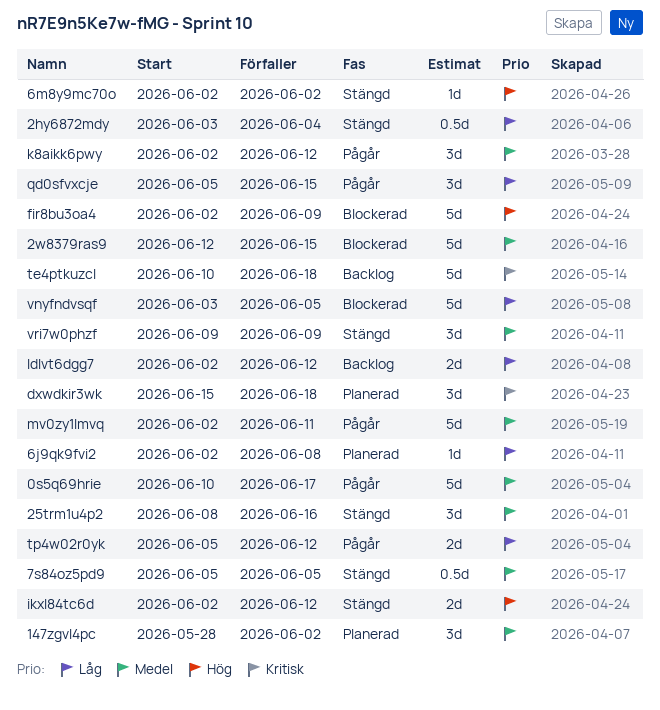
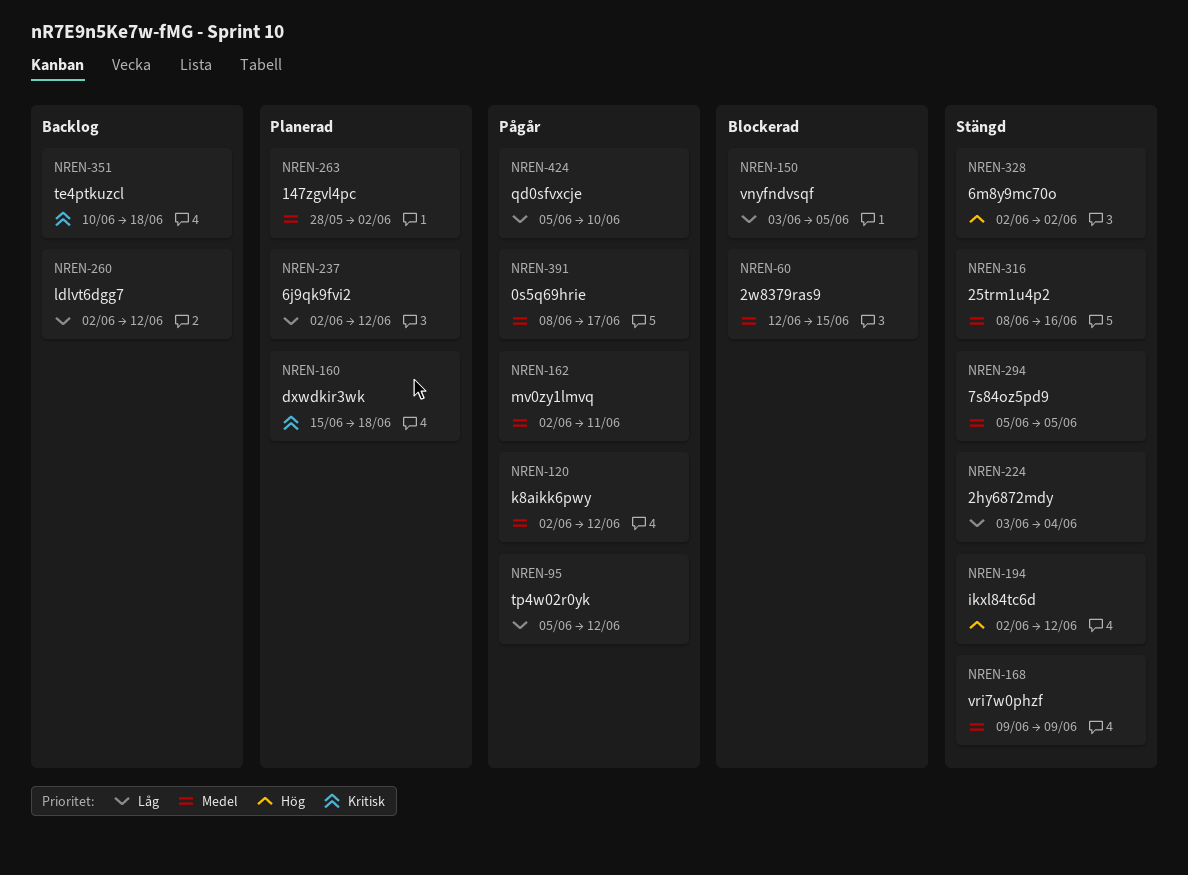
0s5q69hrie, start: Jun 10 -> Jun 8
6j9qk9fvi2, due: Jun 8 -> Jun 12
fir8bu3oa4: present -> none
qd0sfvxcje, due: Jun 15 -> Jun 10

